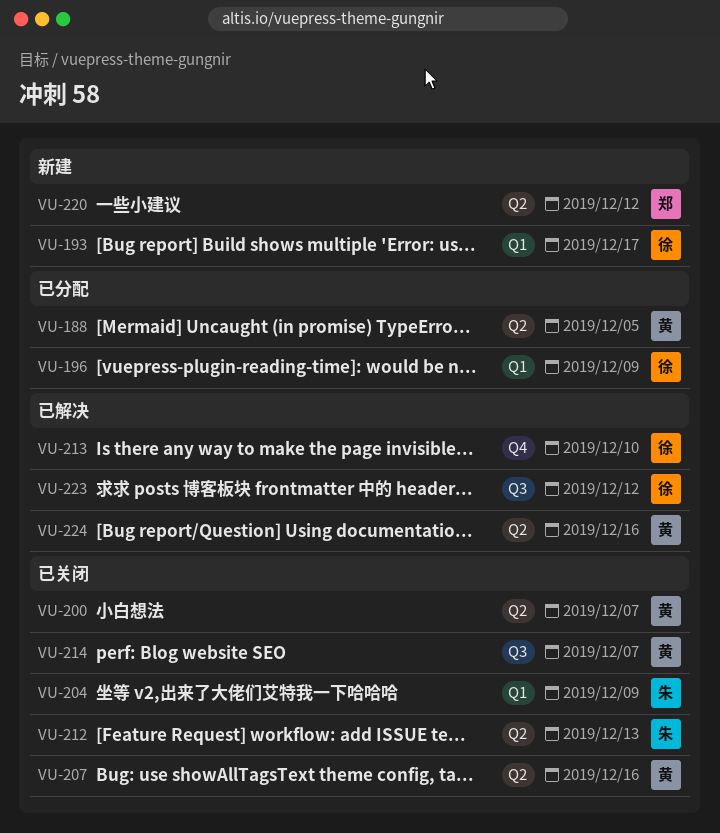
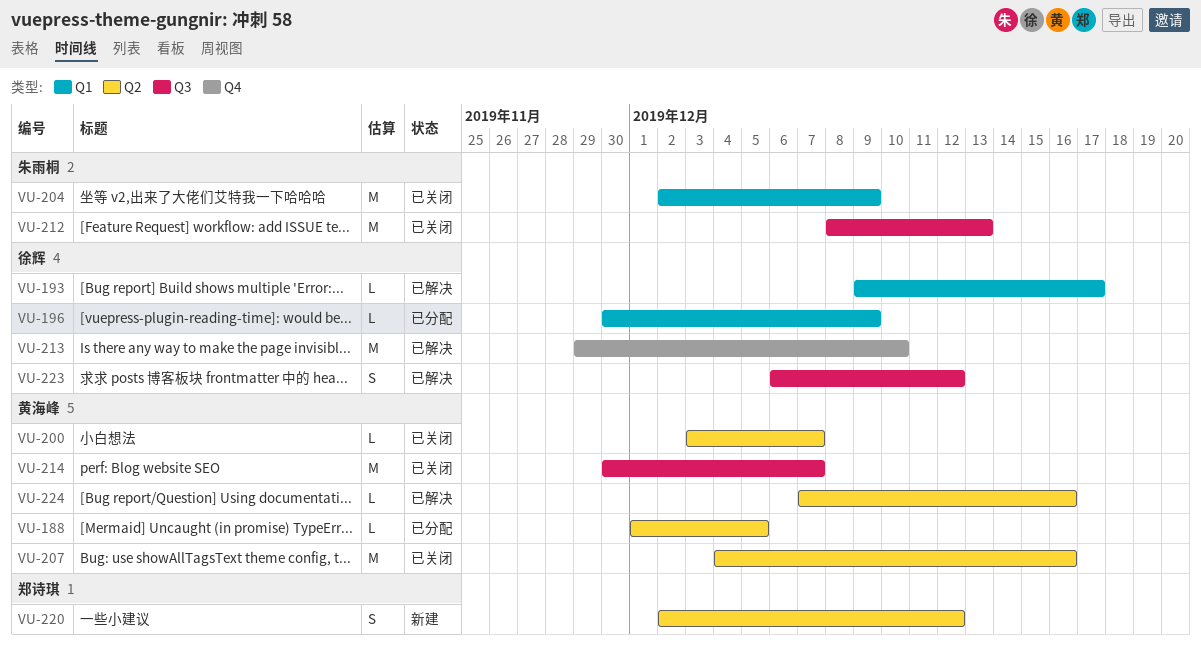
VU-193, status: 新建 -> 已解决
VU-212, label: Q2 -> Q3

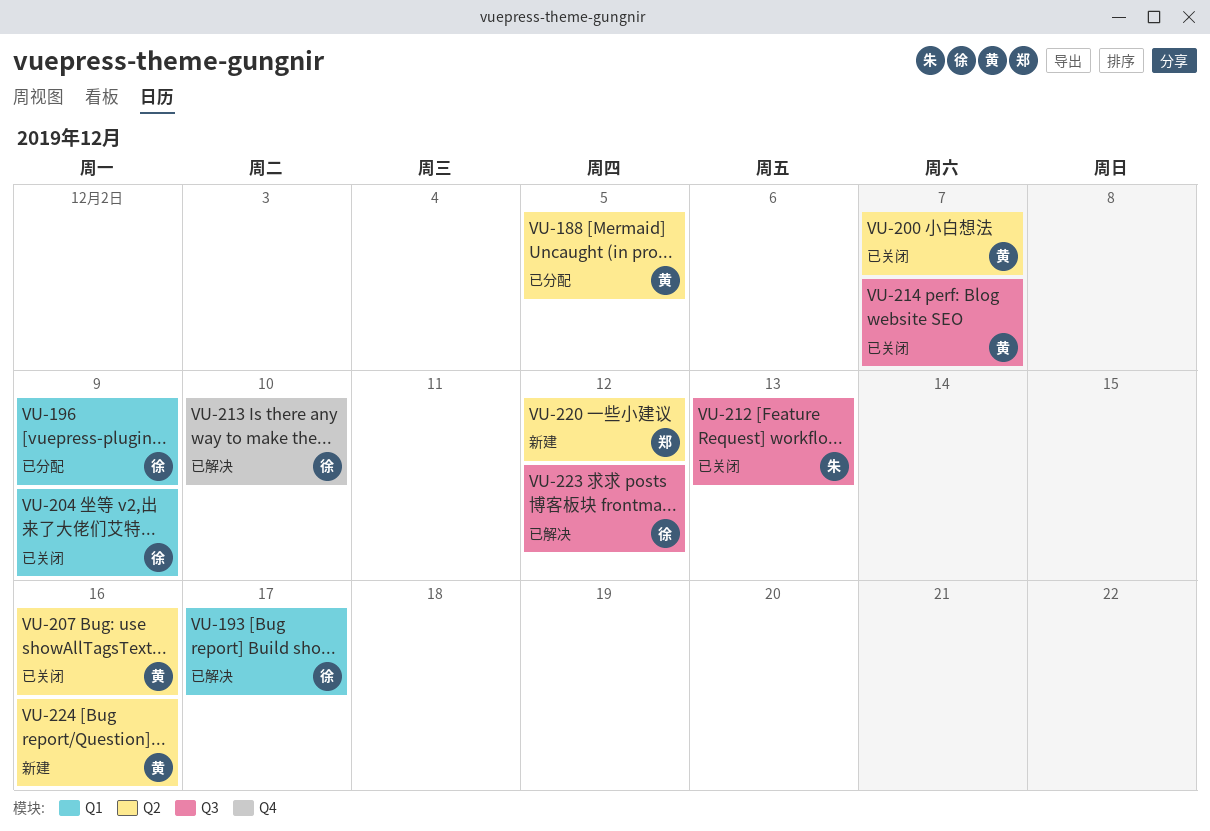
VU-204, owner: 朱雨桐 -> 徐辉
VU-224, status: 已解决 -> 新建

